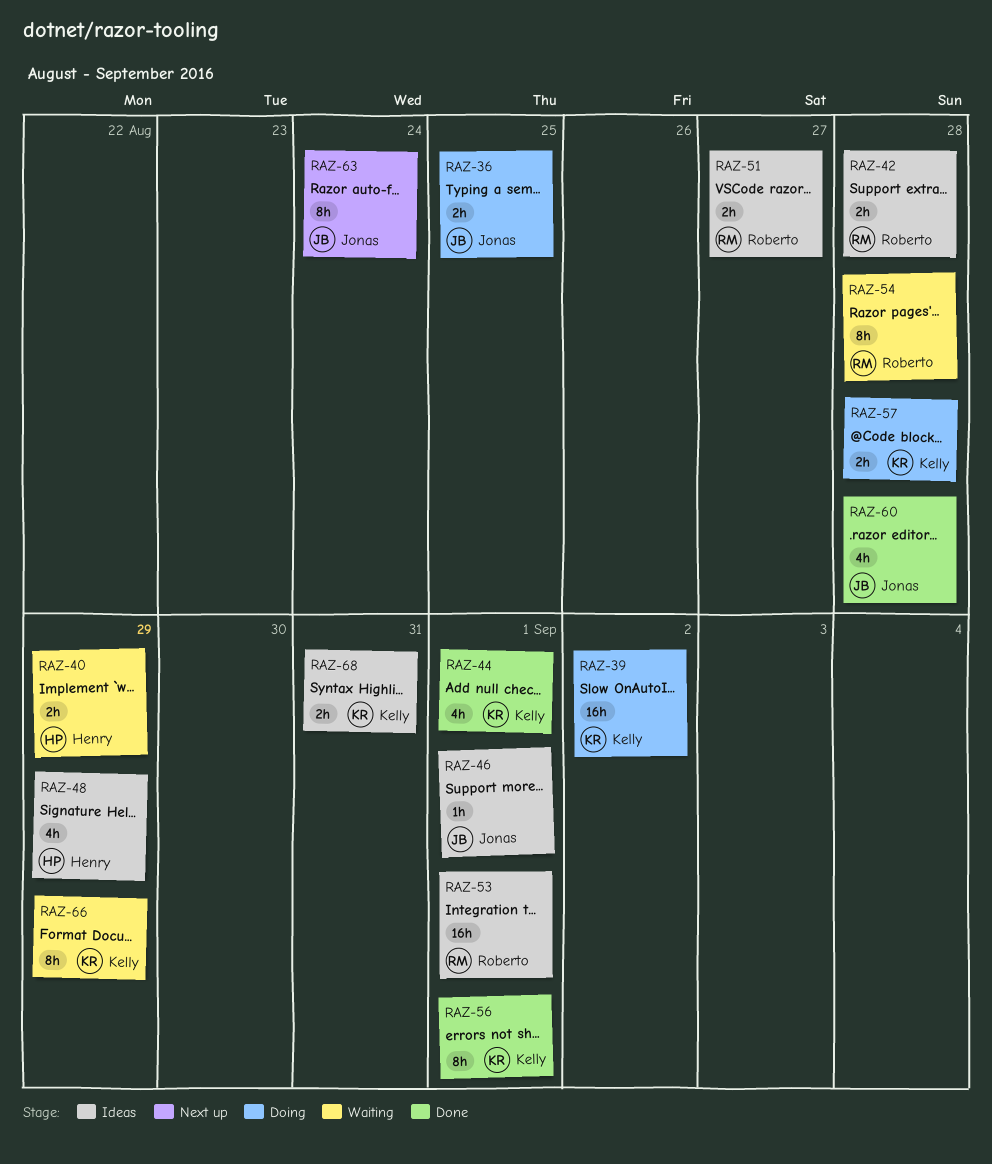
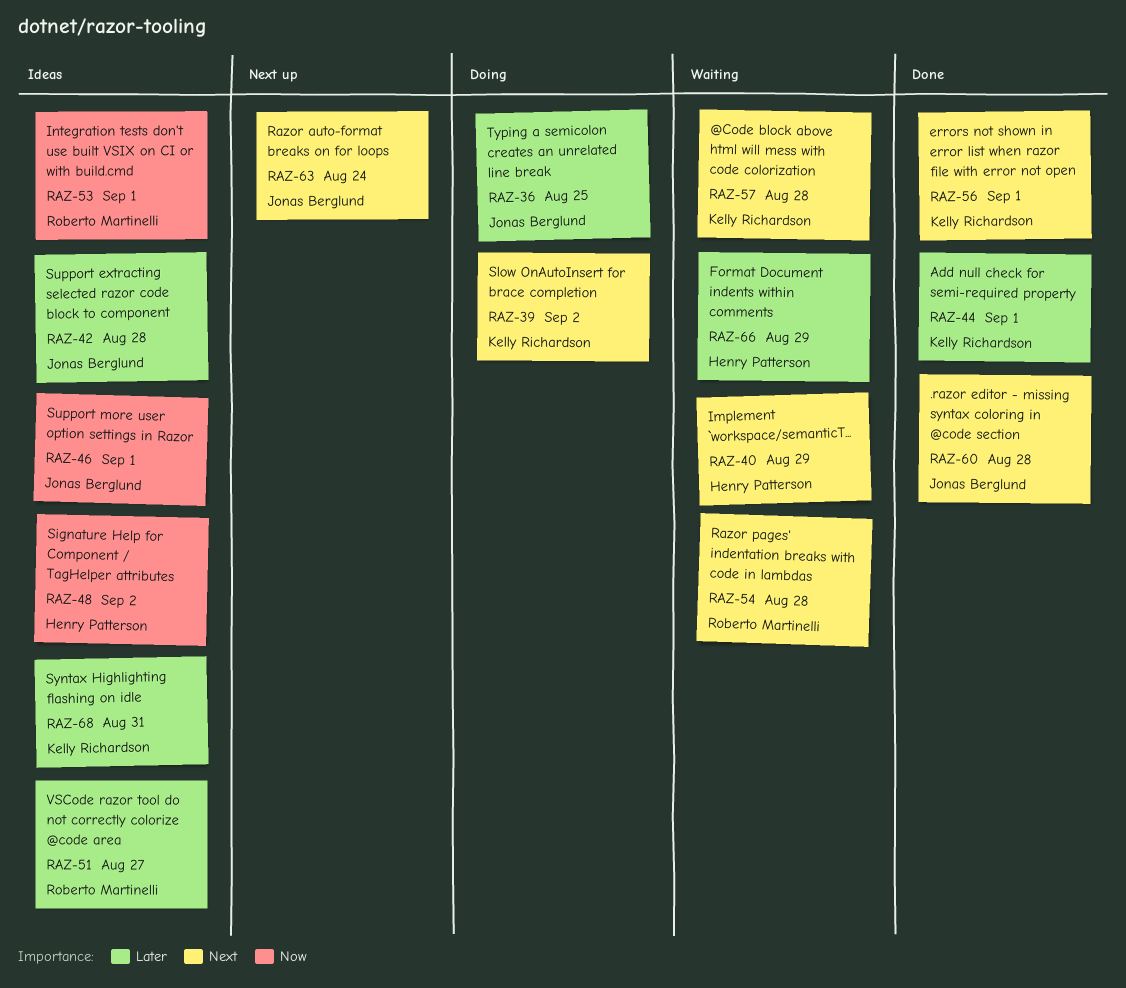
RAZ-42, owner: Roberto Martinelli -> Jonas Berglund
RAZ-48, due: Aug 29 -> Sep 2
RAZ-57, status: Doing -> Waiting
RAZ-66, owner: Kelly Richardson -> Henry Patterson

